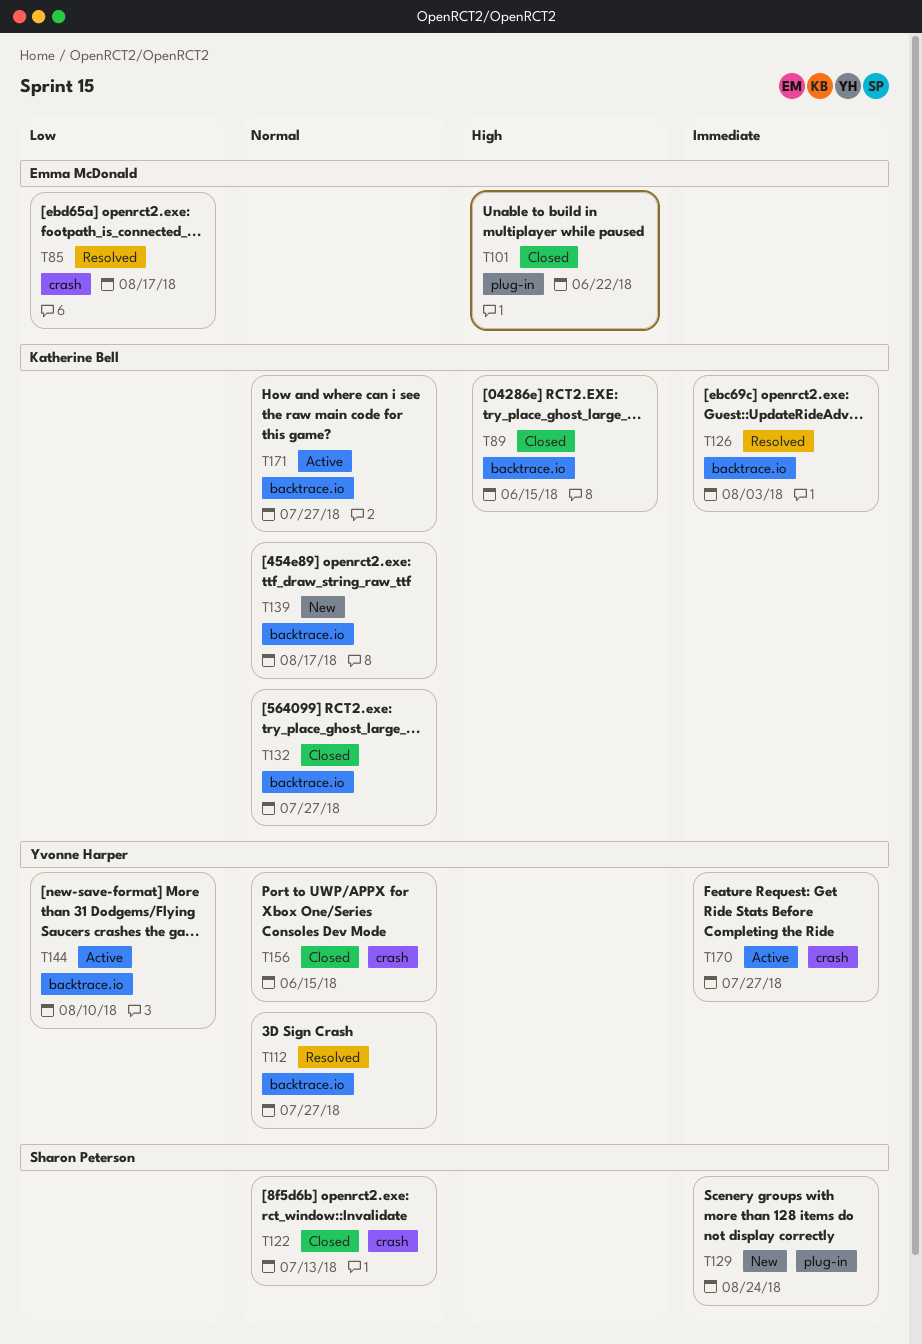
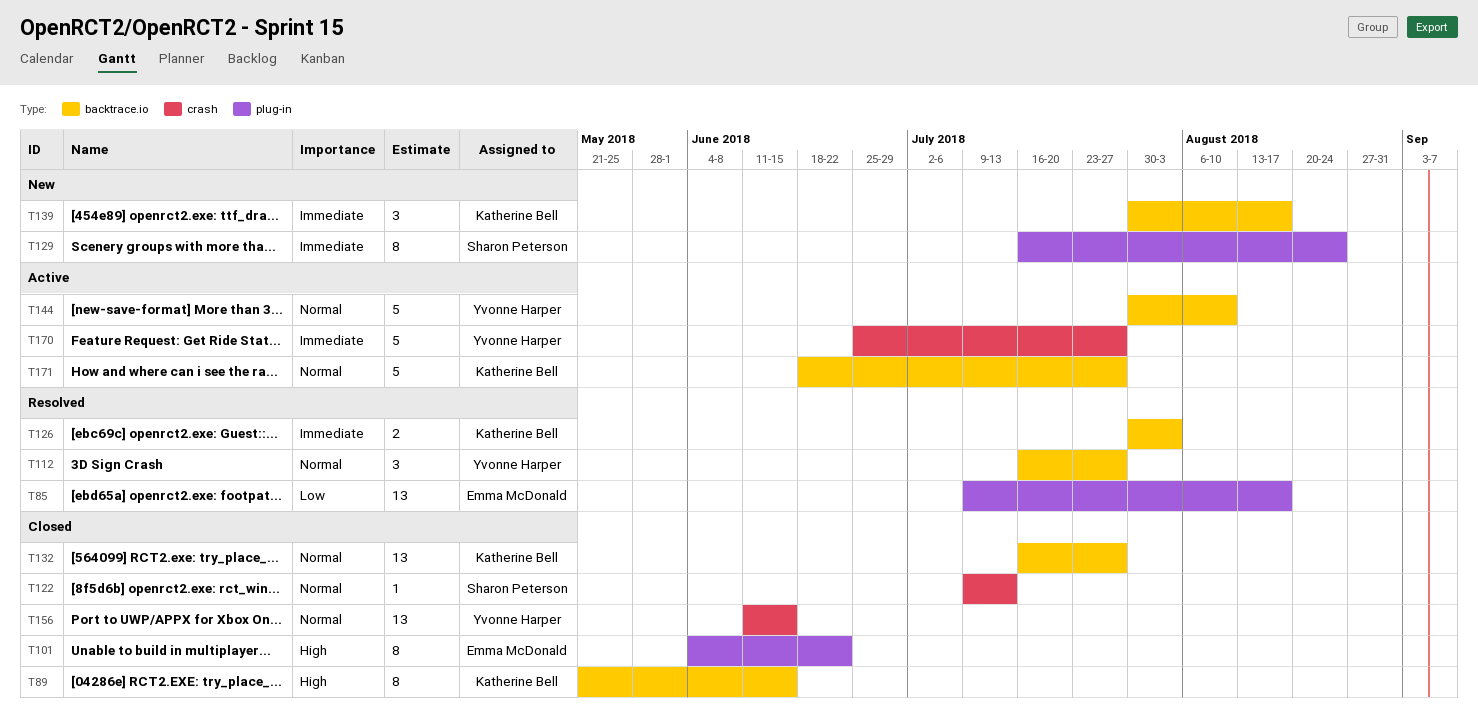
T85, label: crash -> plug-in
T139, priority: Normal -> Immediate
T144, priority: Low -> Normal

